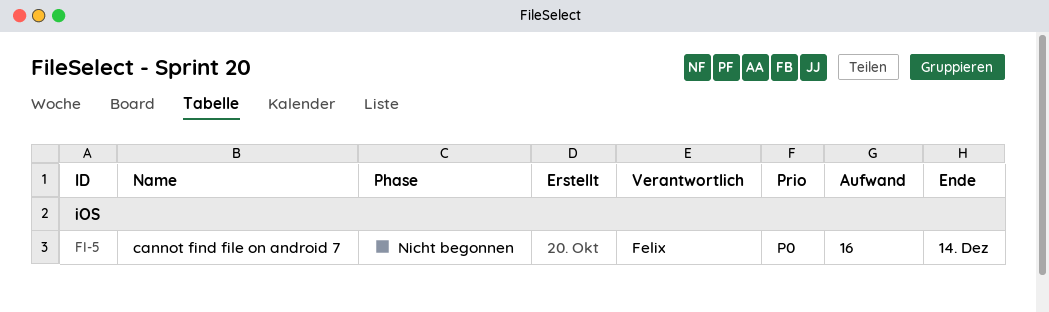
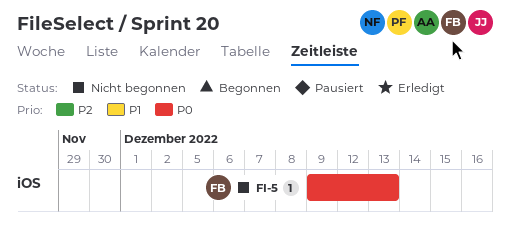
FI-5, estimate: 16 -> 1
FI-5, due: Dec 14 -> Dec 13

